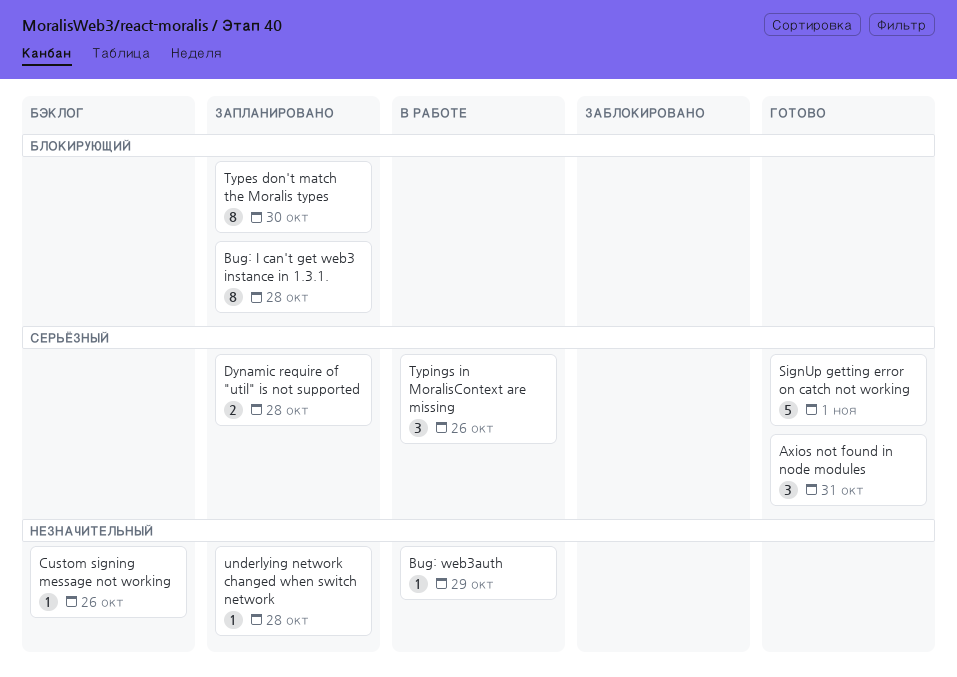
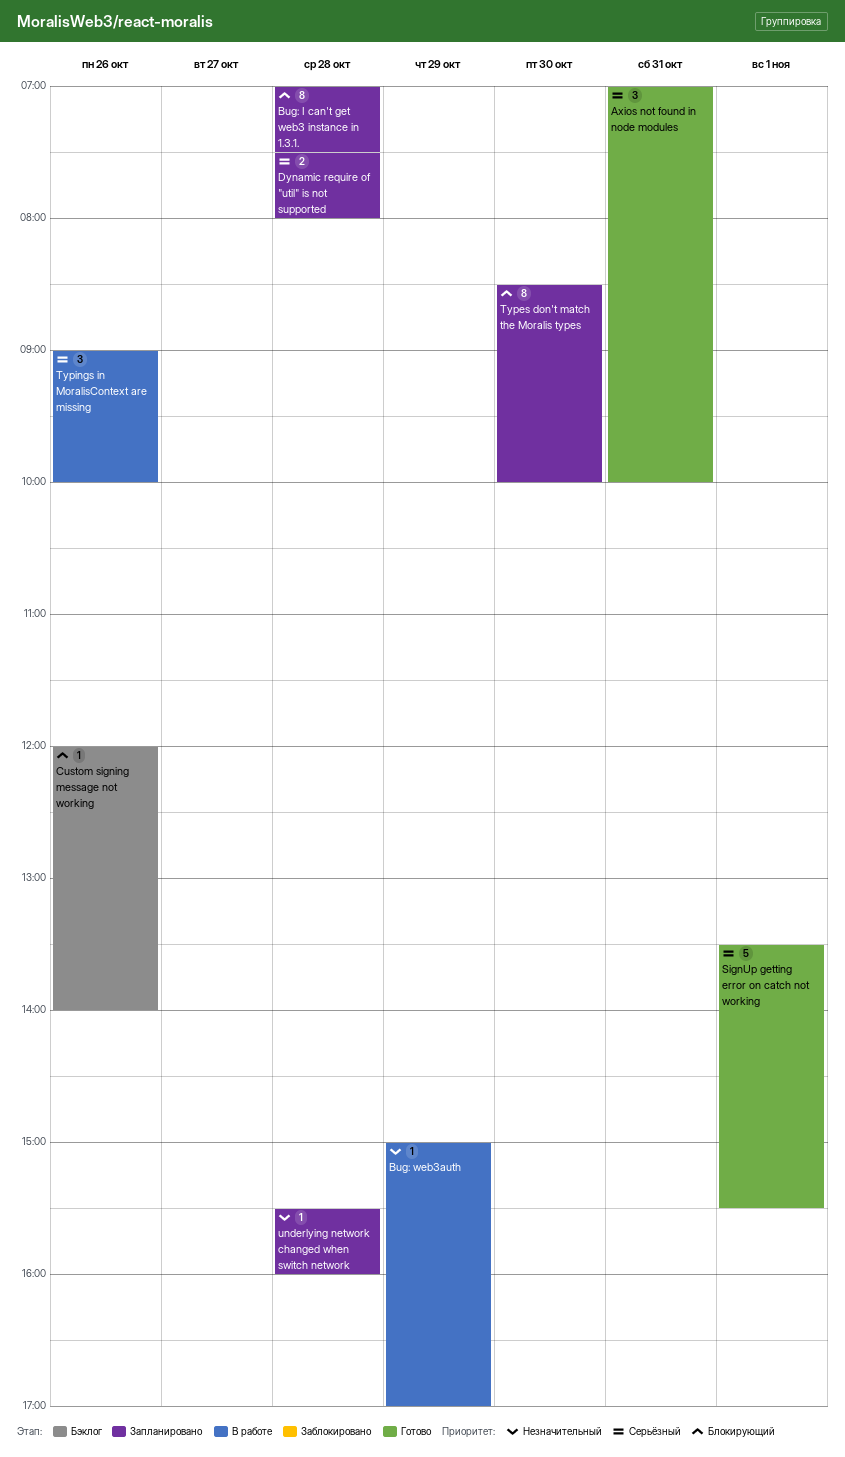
Custom signing message not working, priority: Незначительный -> Блокирующий

